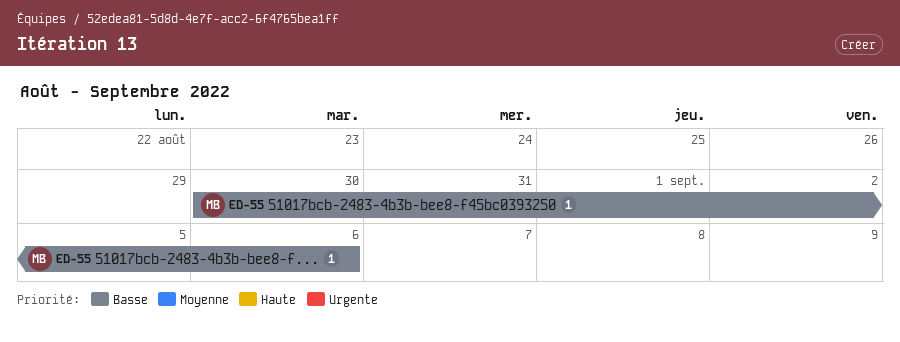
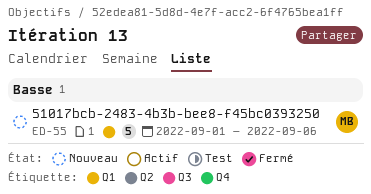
ED-55, estimate: 1 -> 5
ED-55, start: Aug 30 -> Sep 1

